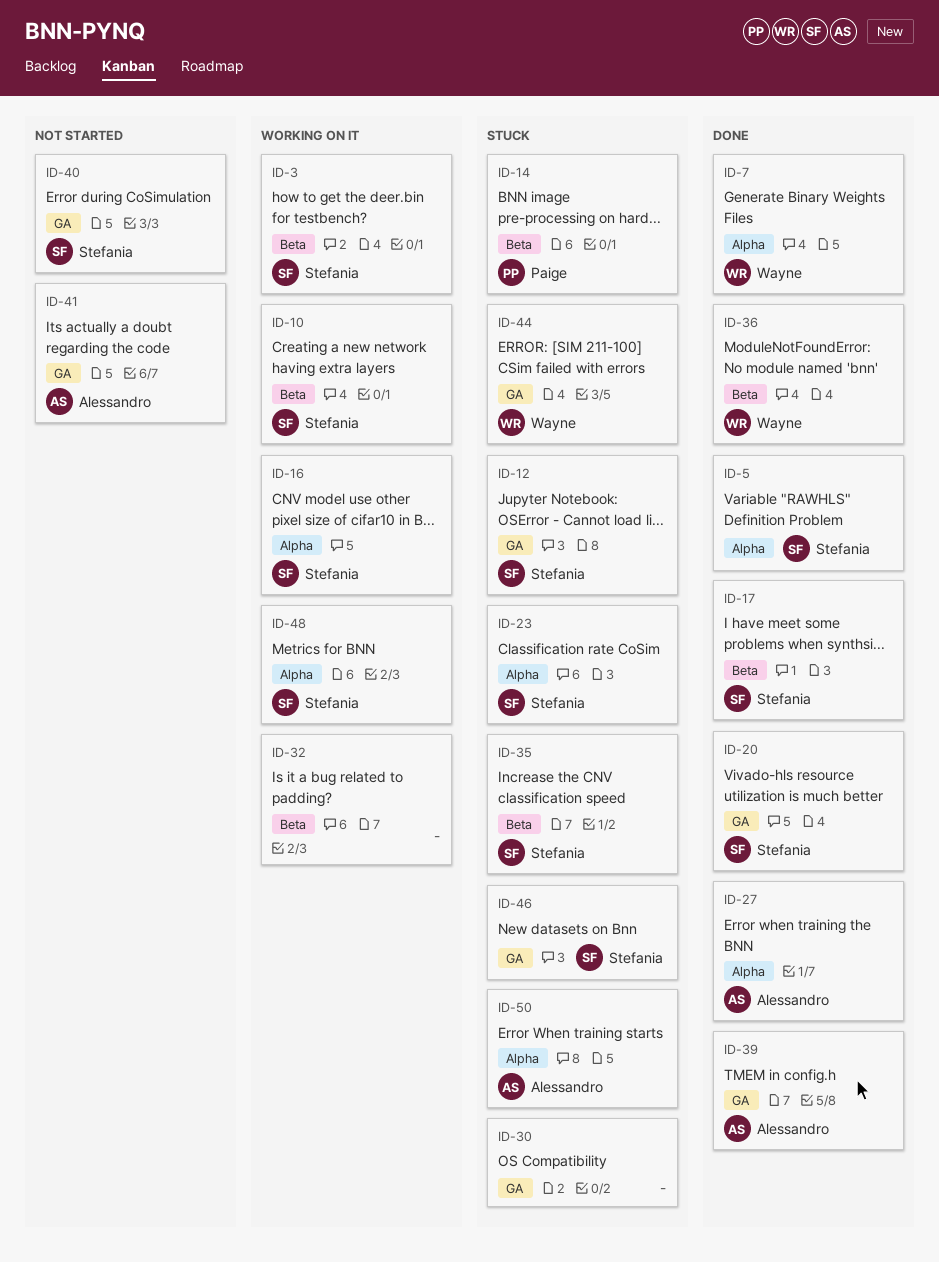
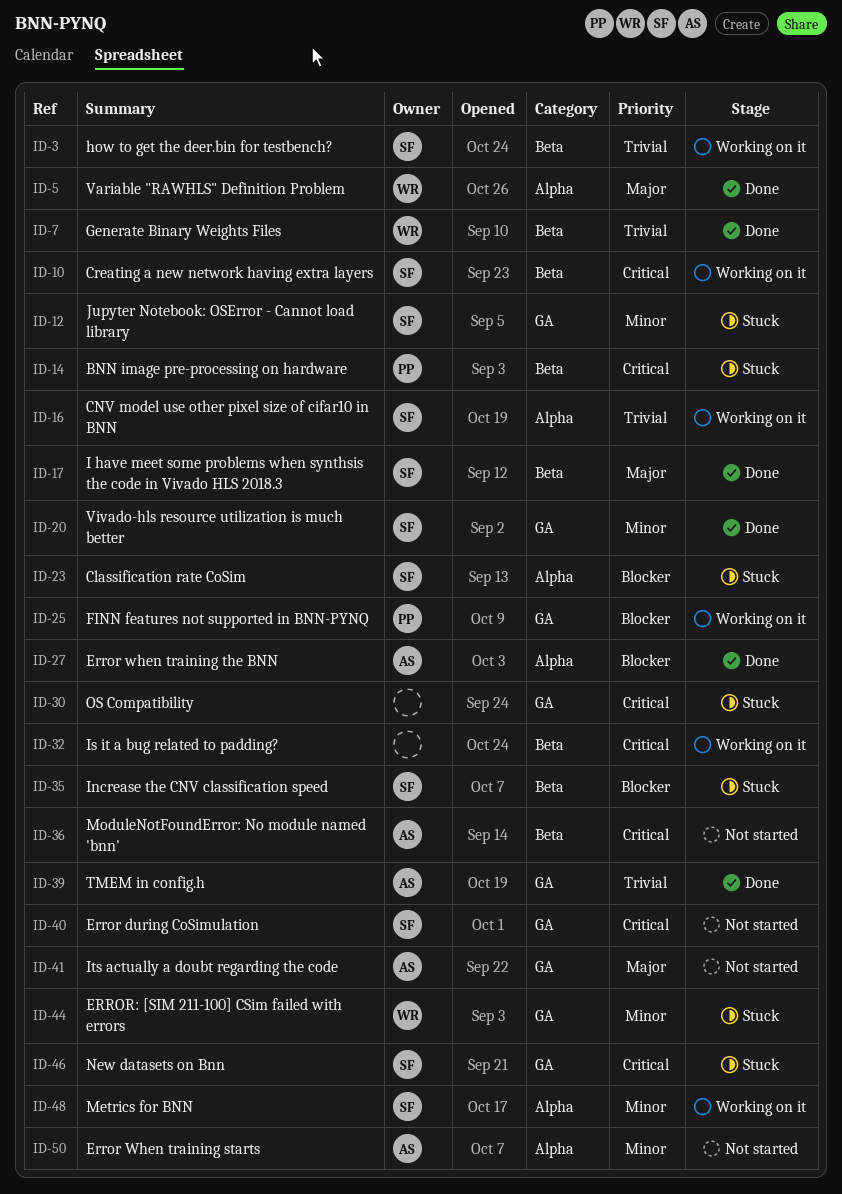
ID-5, owner: Stefania -> Wayne
ID-7, label: Alpha -> Beta
ID-25: none -> present
ID-36, status: Done -> Not started
ID-36, owner: Wayne -> Alessandro
ID-50, status: Stuck -> Not started

